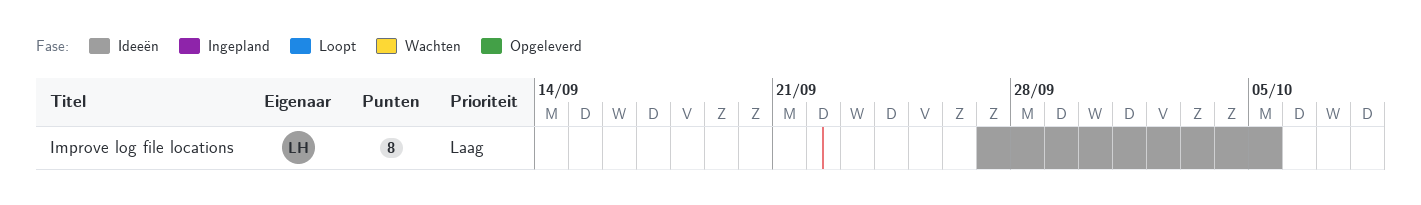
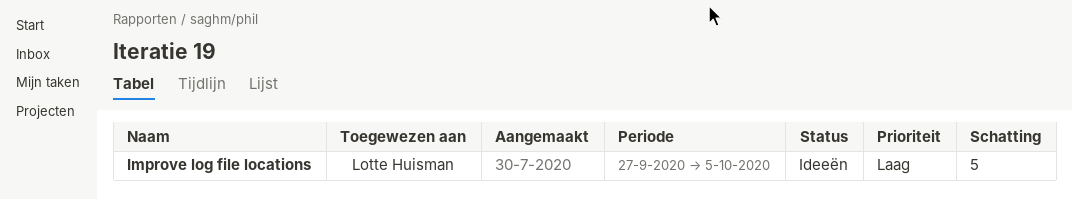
Improve log file locations, estimate: 8 -> 5

